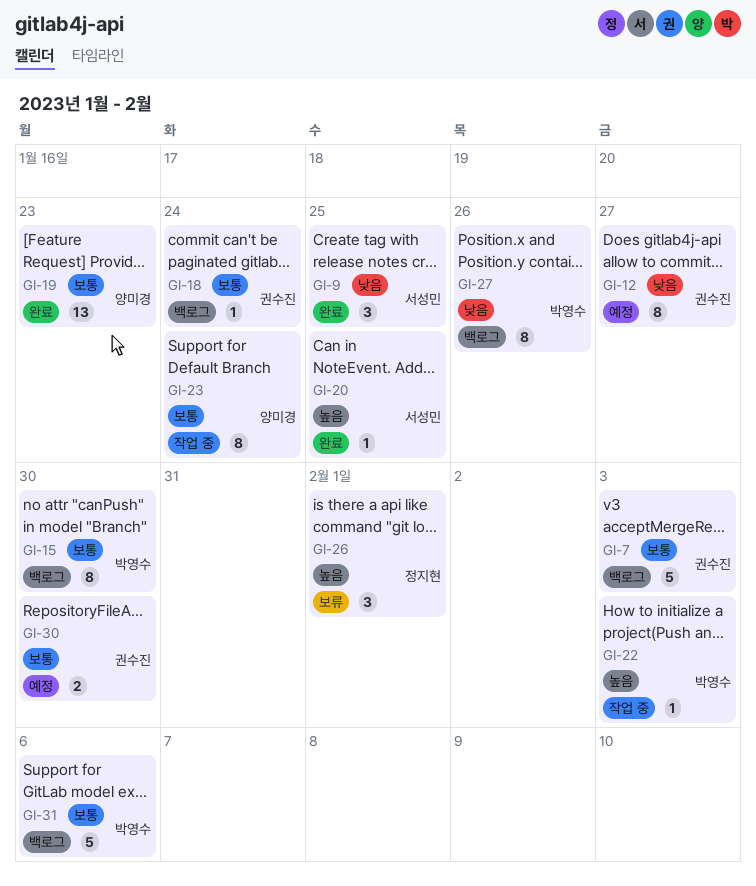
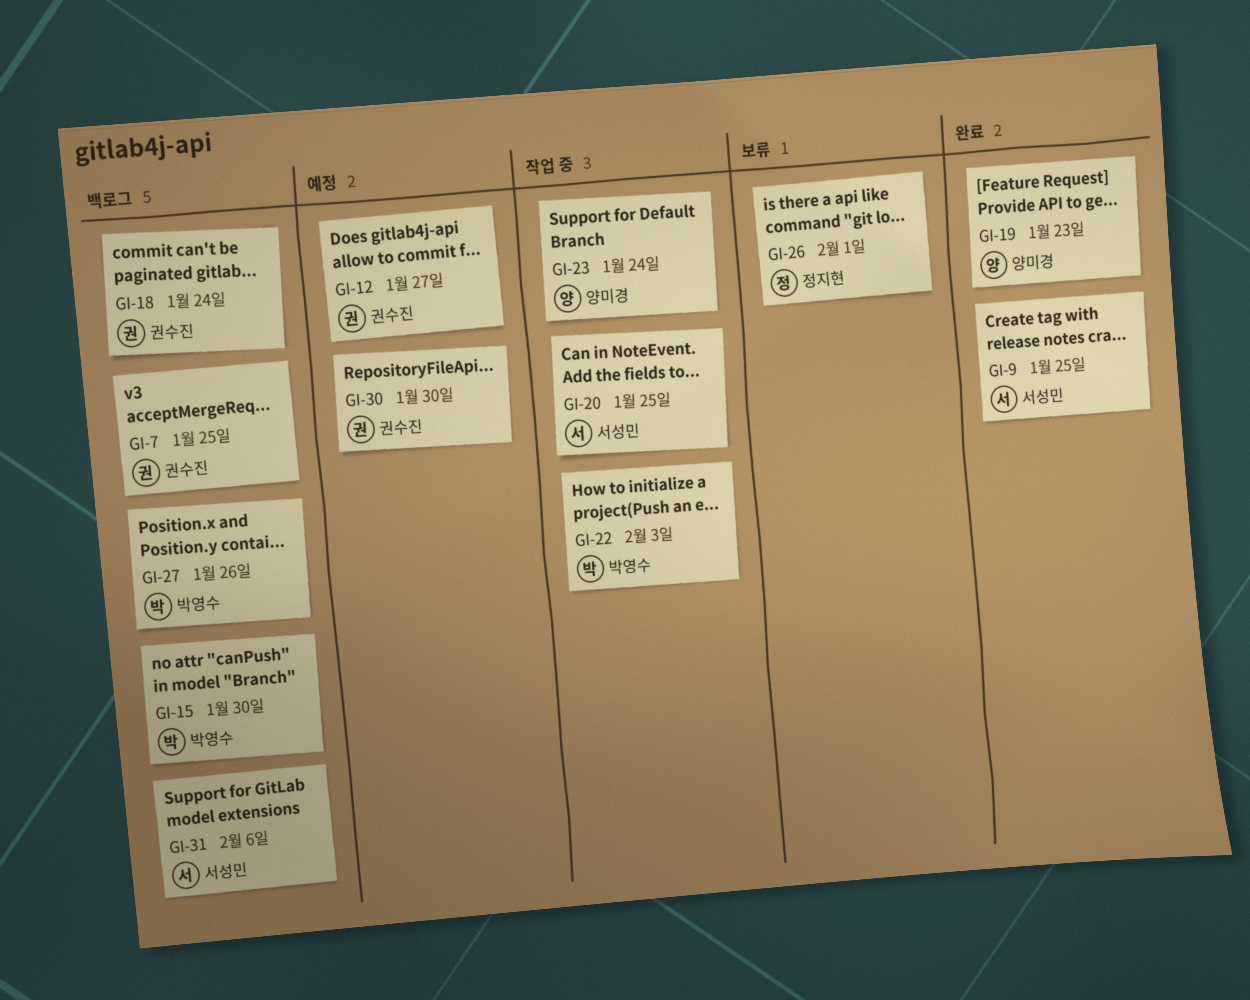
GI-7, due: Feb 3 -> Jan 25
GI-20, status: 완료 -> 작업 중
GI-31, owner: 박영수 -> 서성민

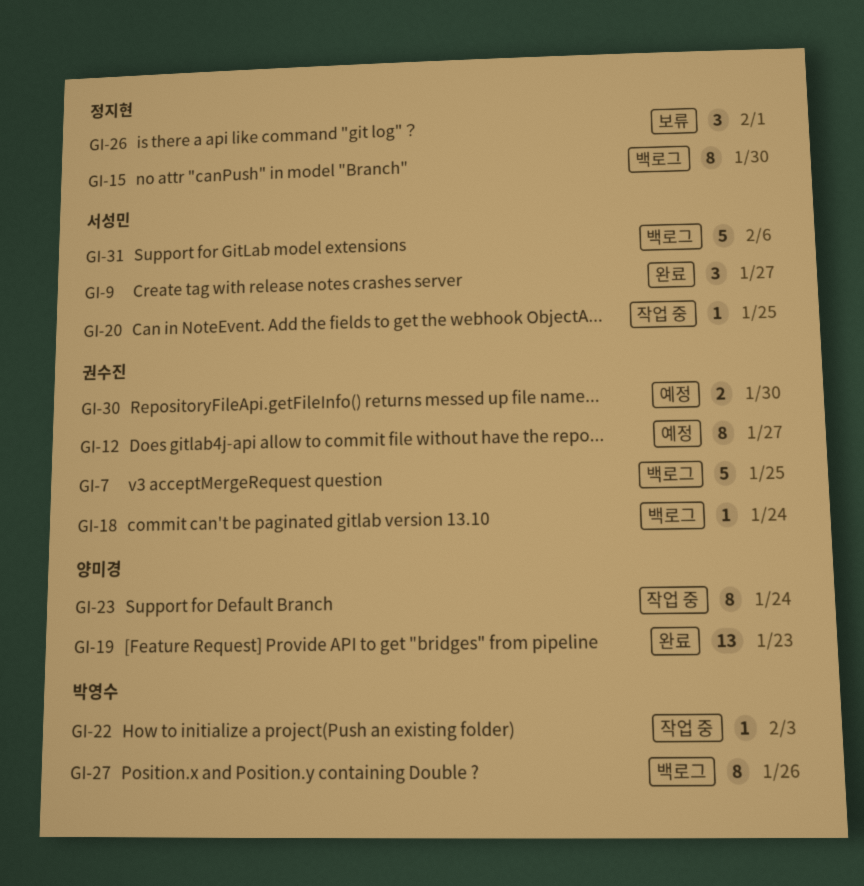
GI-9, due: Jan 25 -> Jan 27
GI-15, owner: 박영수 -> 정지현

